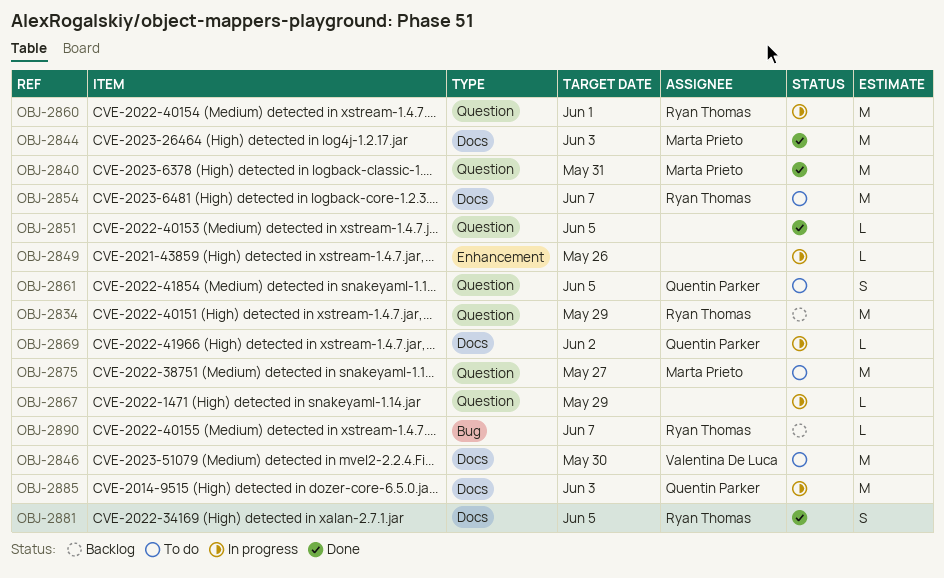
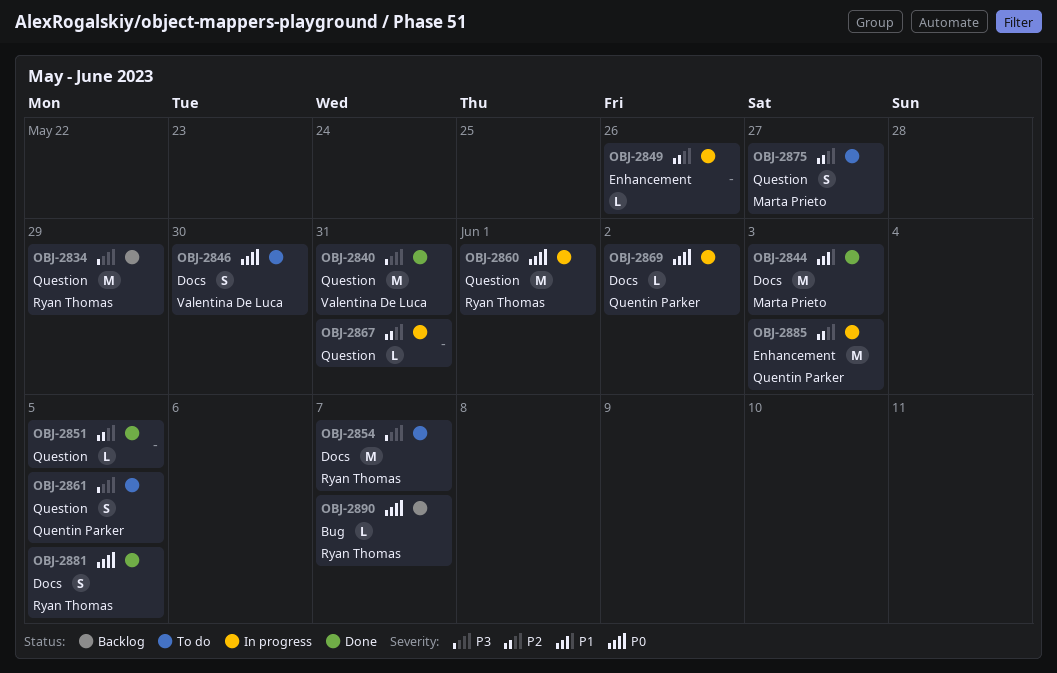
OBJ-2840, owner: Marta Prieto -> Valentina De Luca
OBJ-2846, estimate: M -> S
OBJ-2867, due: May 29 -> May 31
OBJ-2875, estimate: M -> S
OBJ-2885, label: Docs -> Enhancement

